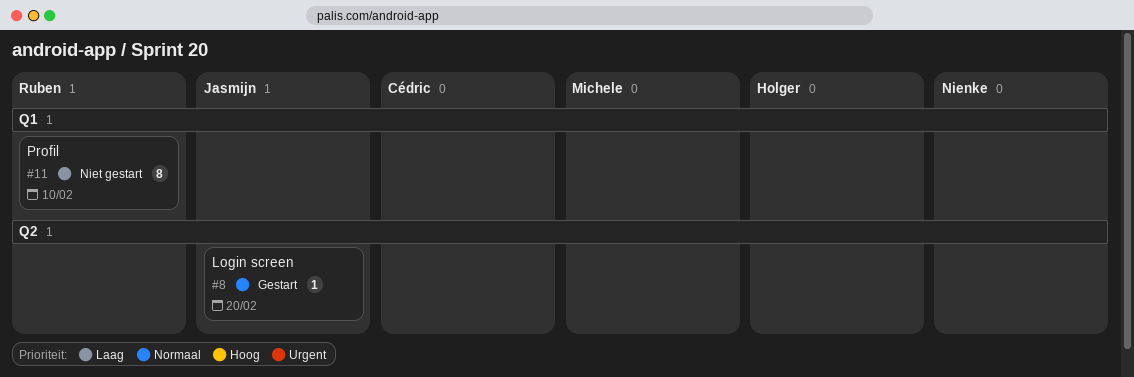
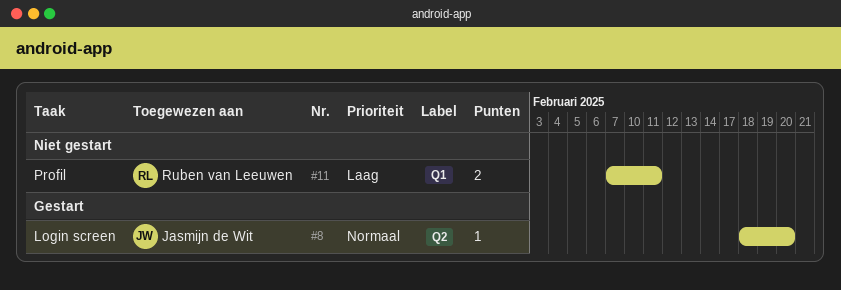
#11, estimate: 8 -> 2
#11, due: Feb 10 -> Feb 11

